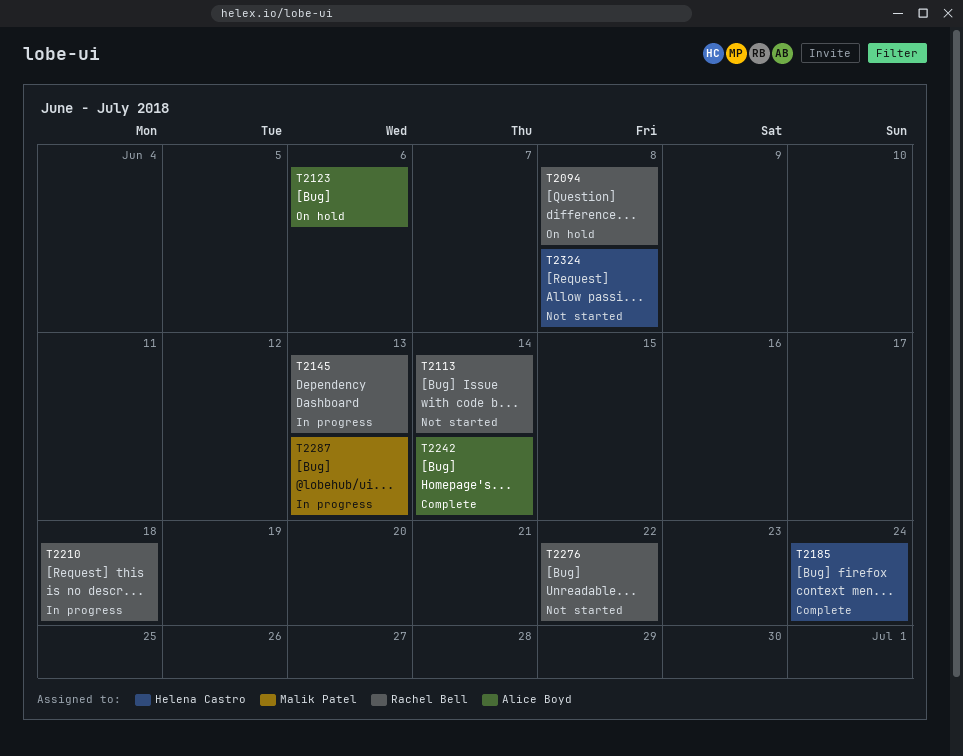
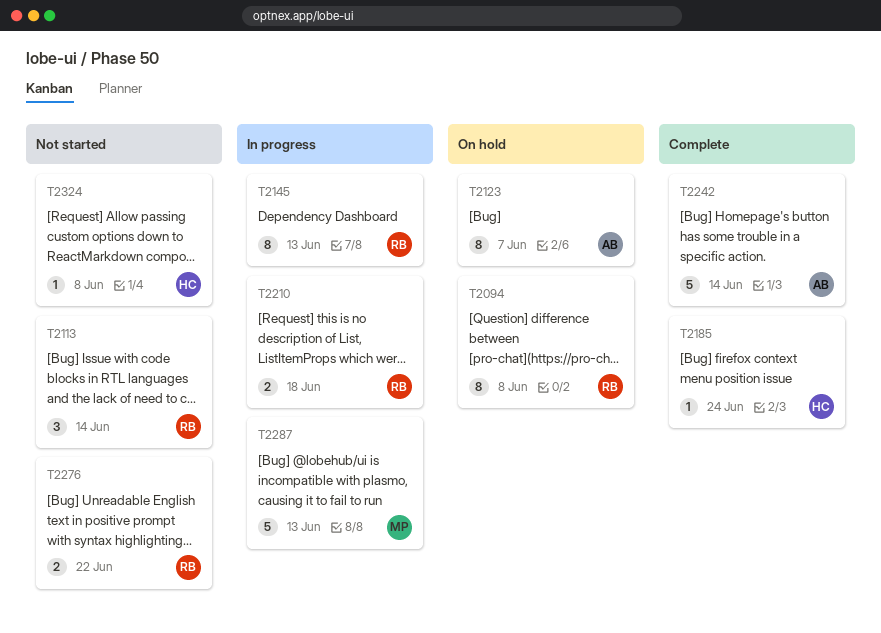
T2123, due: Jun 6 -> Jun 7

